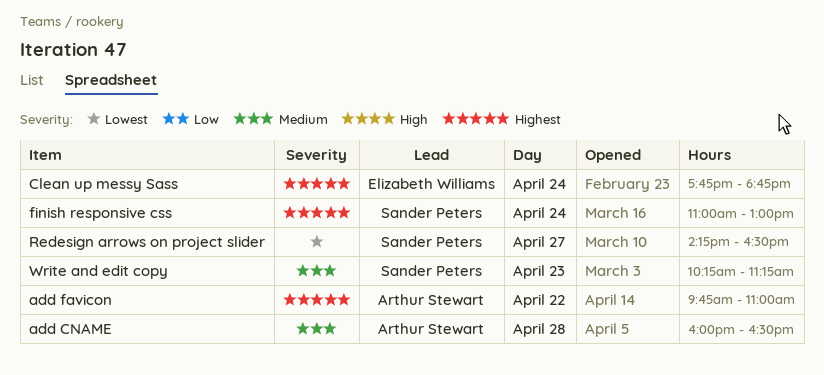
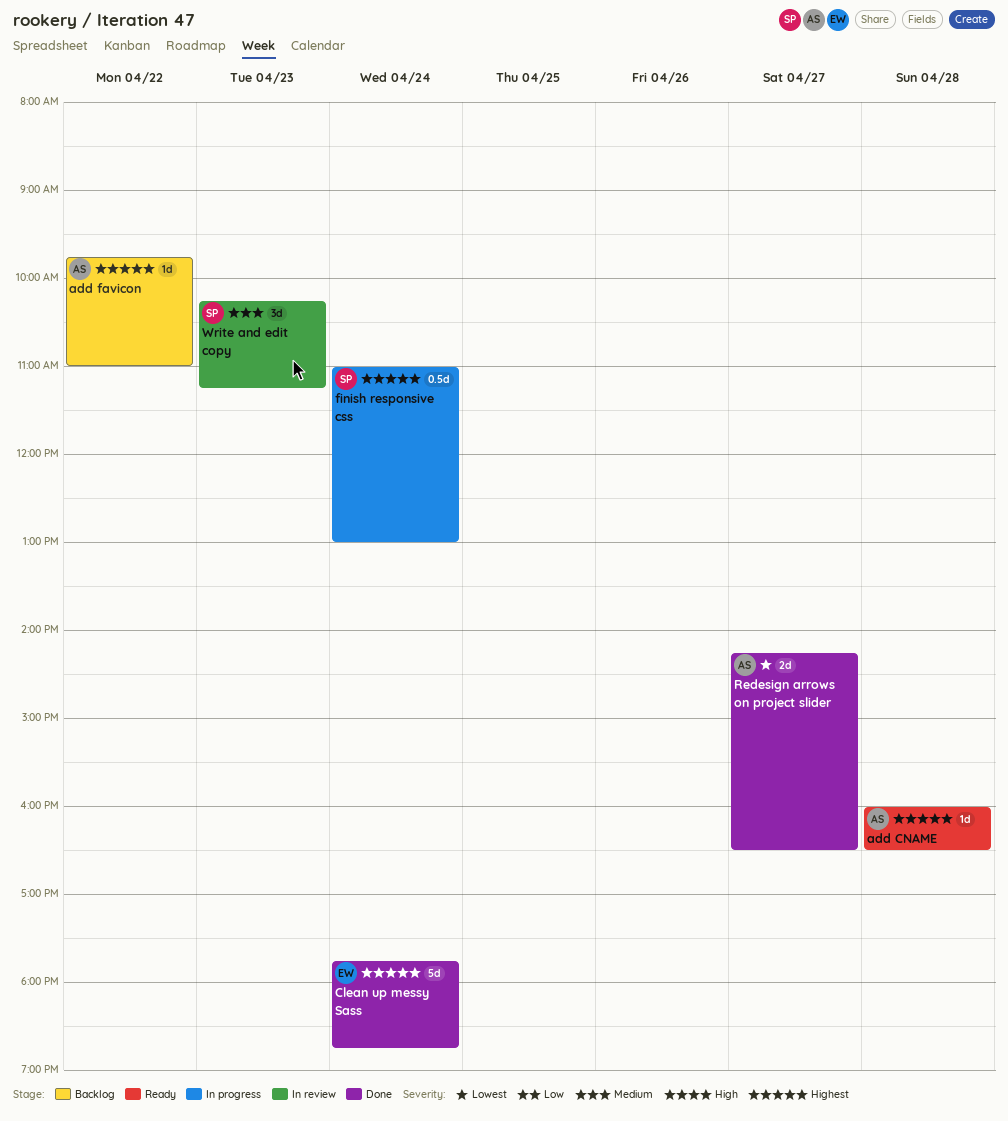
add CNAME, priority: Medium -> Highest
Redesign arrows on project slider, owner: Sander Peters -> Arthur Stewart

